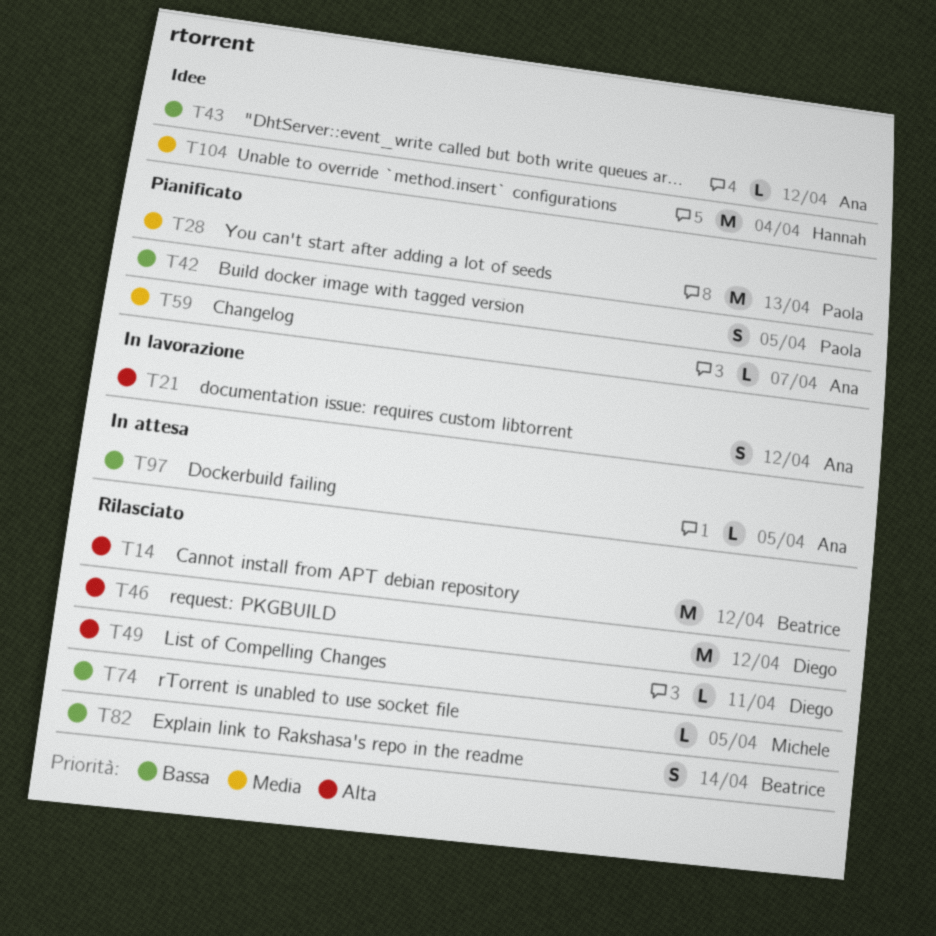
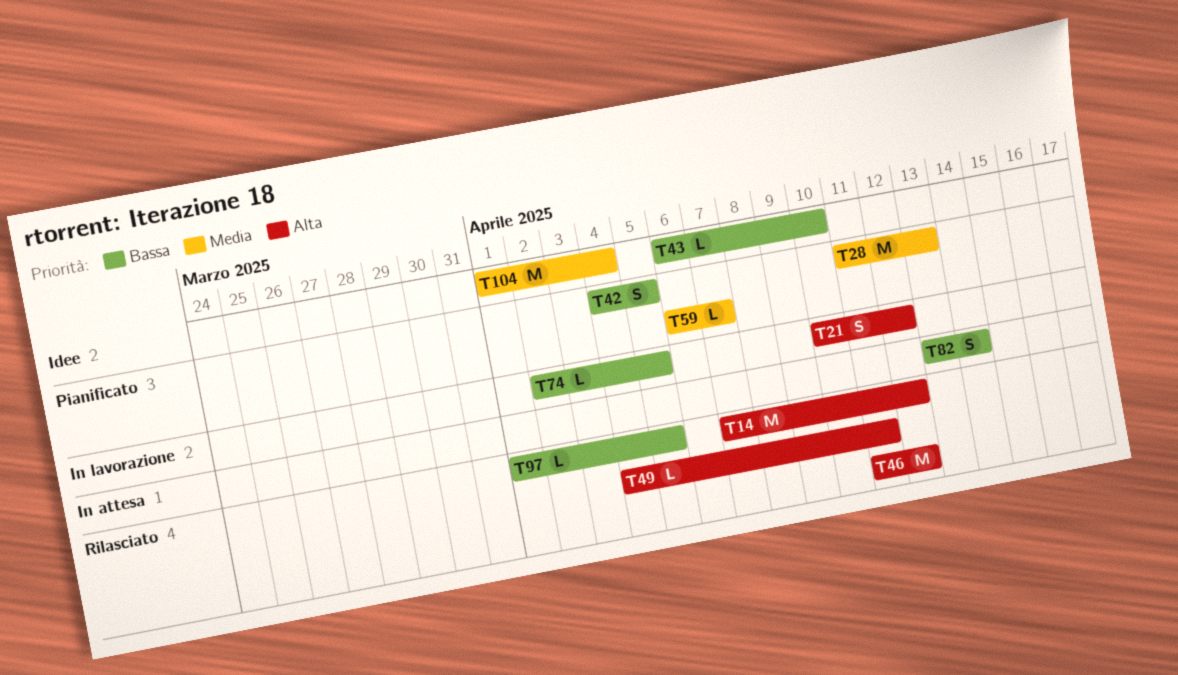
T43, due: Apr 12 -> Apr 10
T74, status: Rilasciato -> In lavorazione
T82, status: Rilasciato -> In attesa
T97, status: In attesa -> Rilasciato

